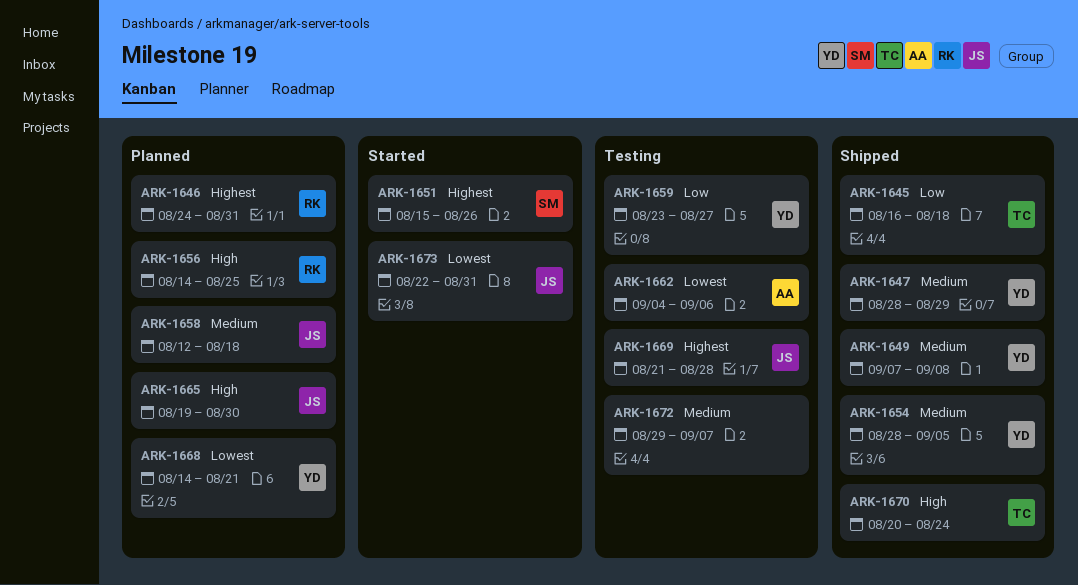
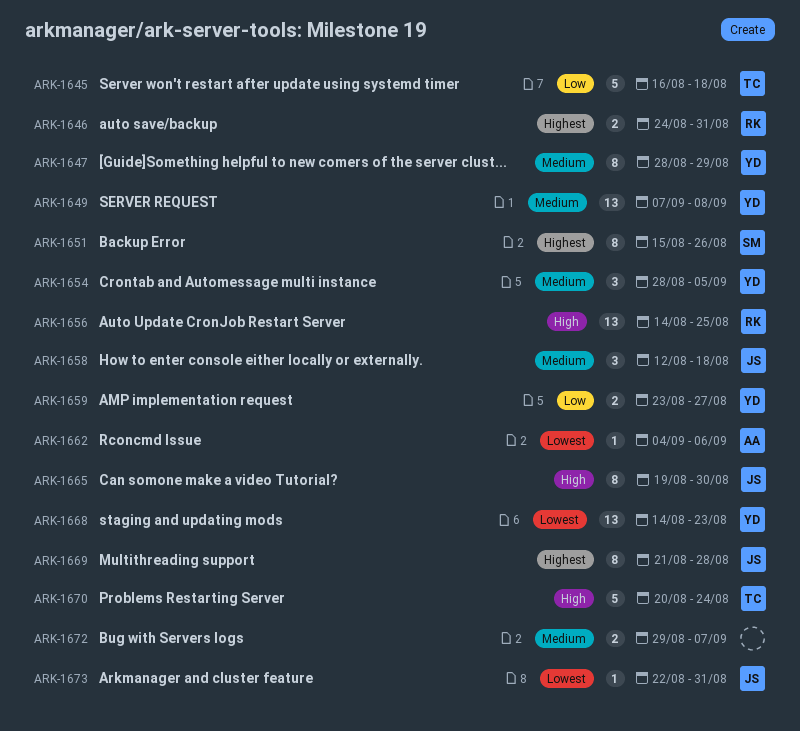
ARK-1668, due: Aug 21 -> Aug 23

